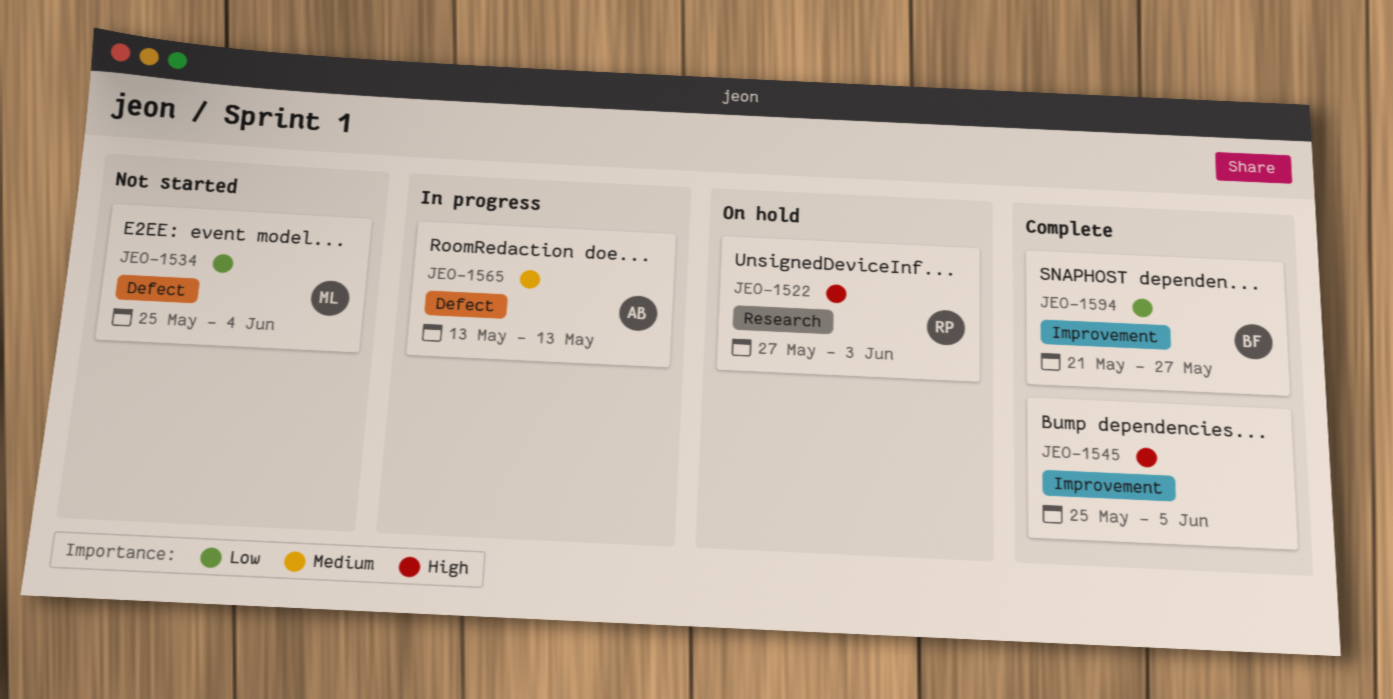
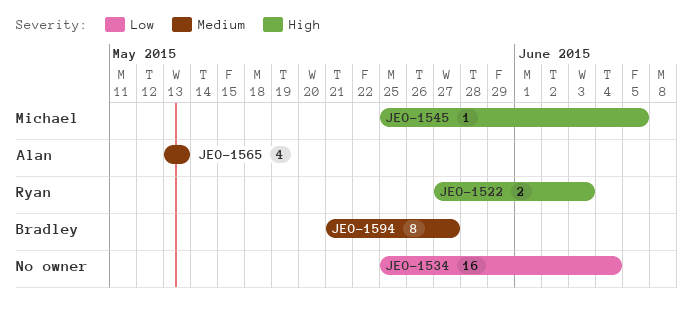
JEO-1534, owner: Michael -> none
JEO-1545, owner: none -> Michael
JEO-1594, priority: Low -> Medium

